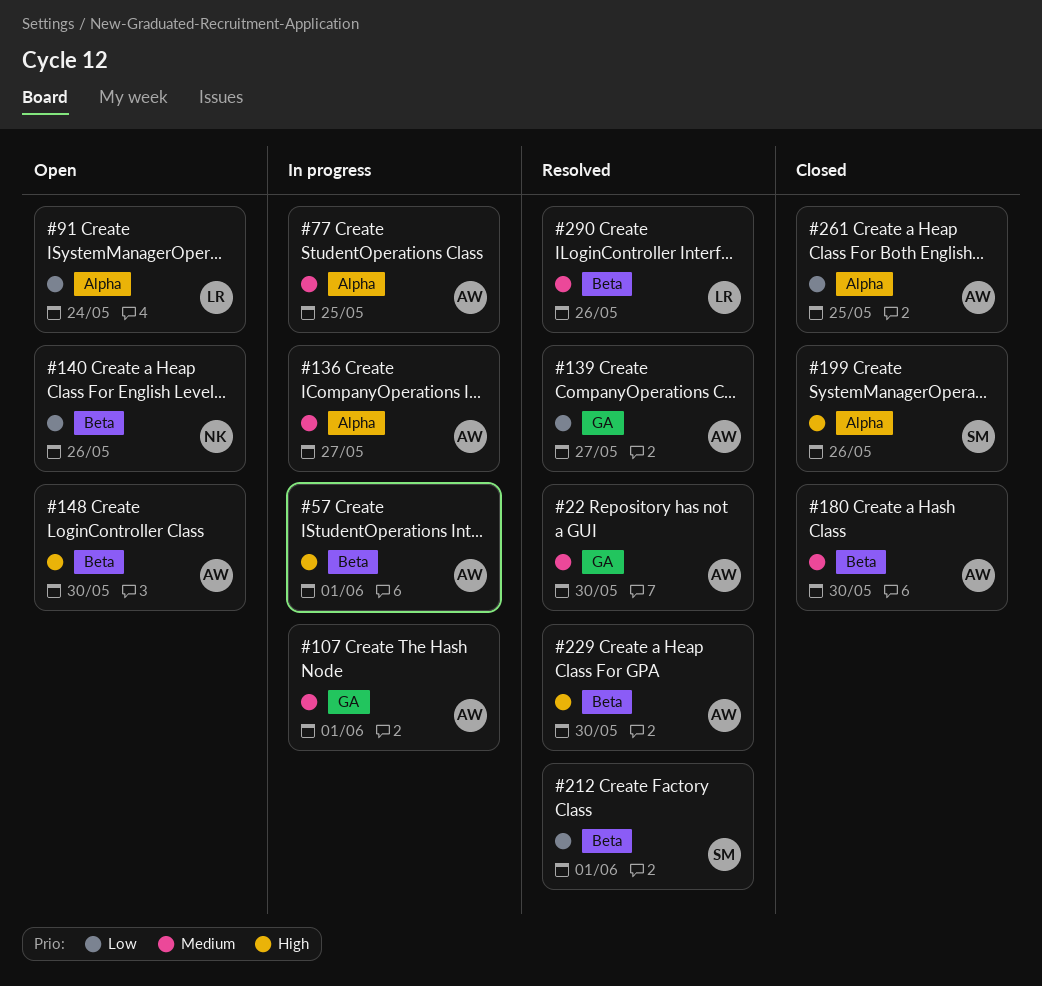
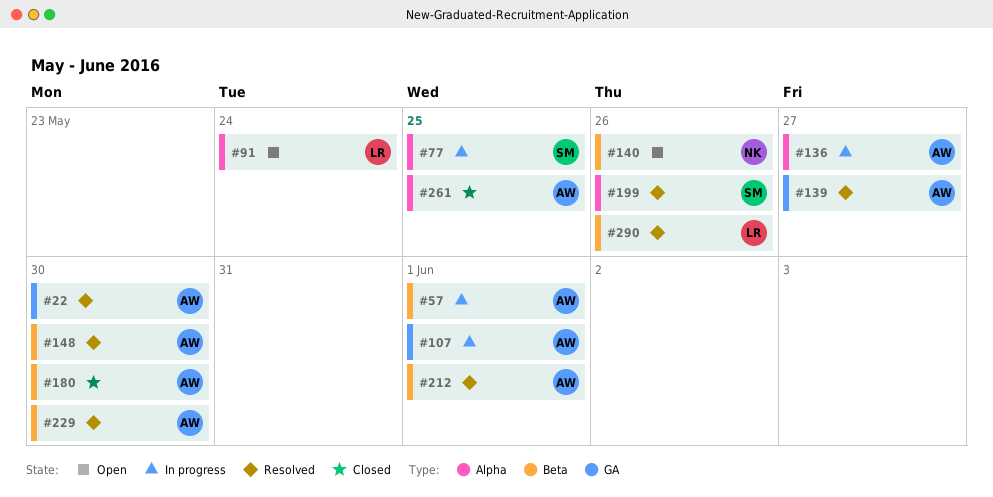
#77, owner: AW -> SM
#148, status: Open -> Resolved
#199, status: Closed -> Resolved
#212, owner: SM -> AW

